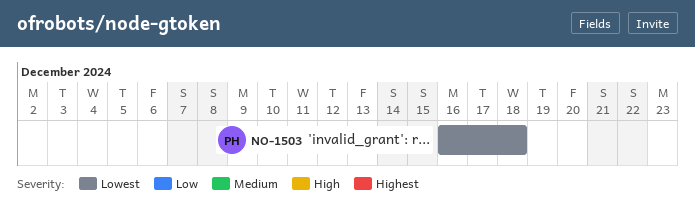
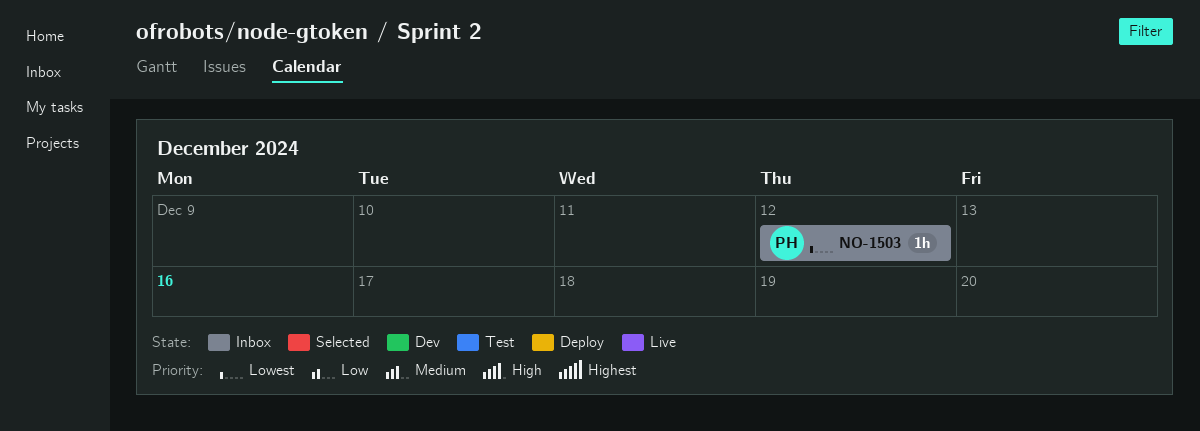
NO-1503, start: Dec 16 -> Dec 12
NO-1503, due: Dec 18 -> Dec 12

